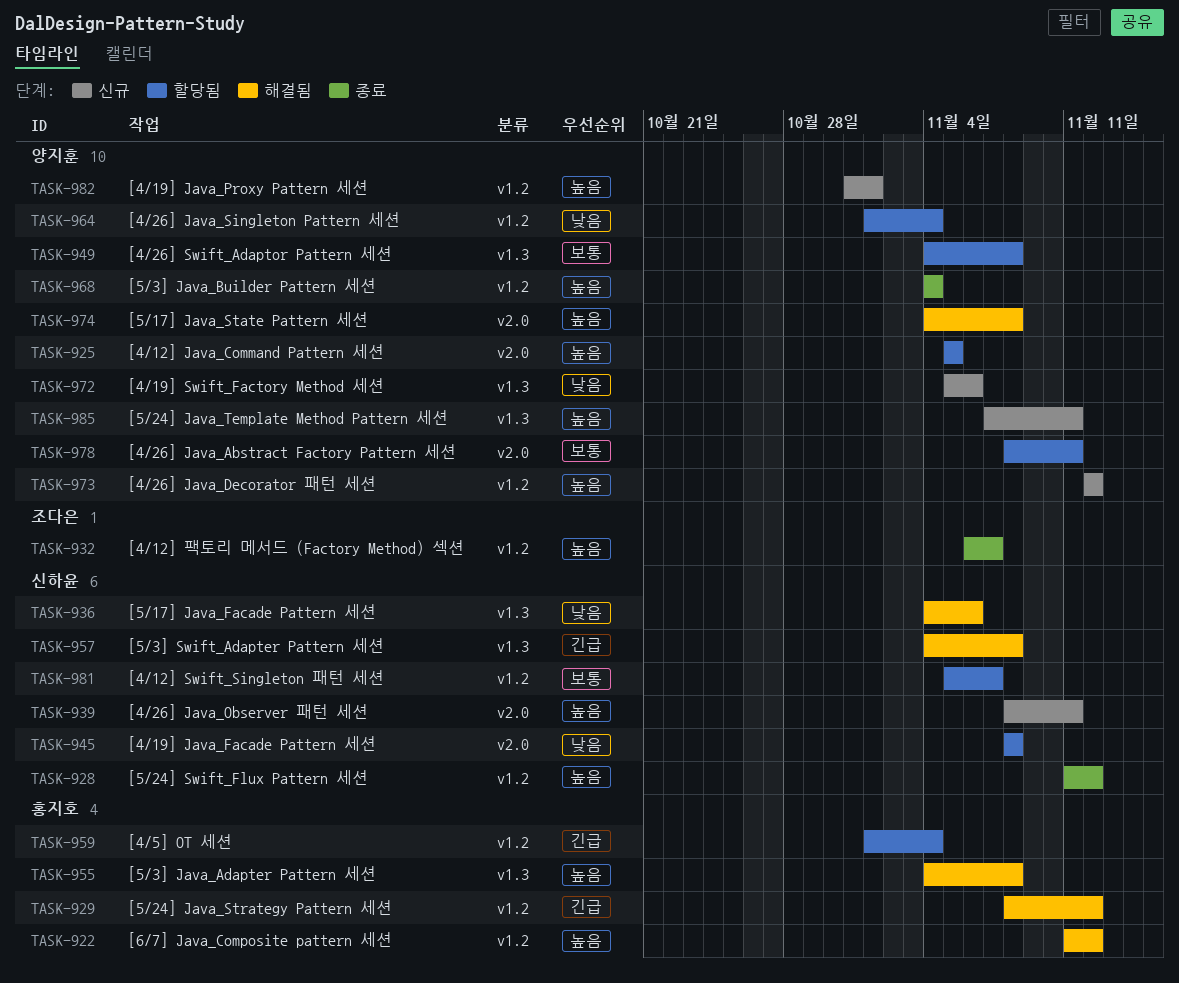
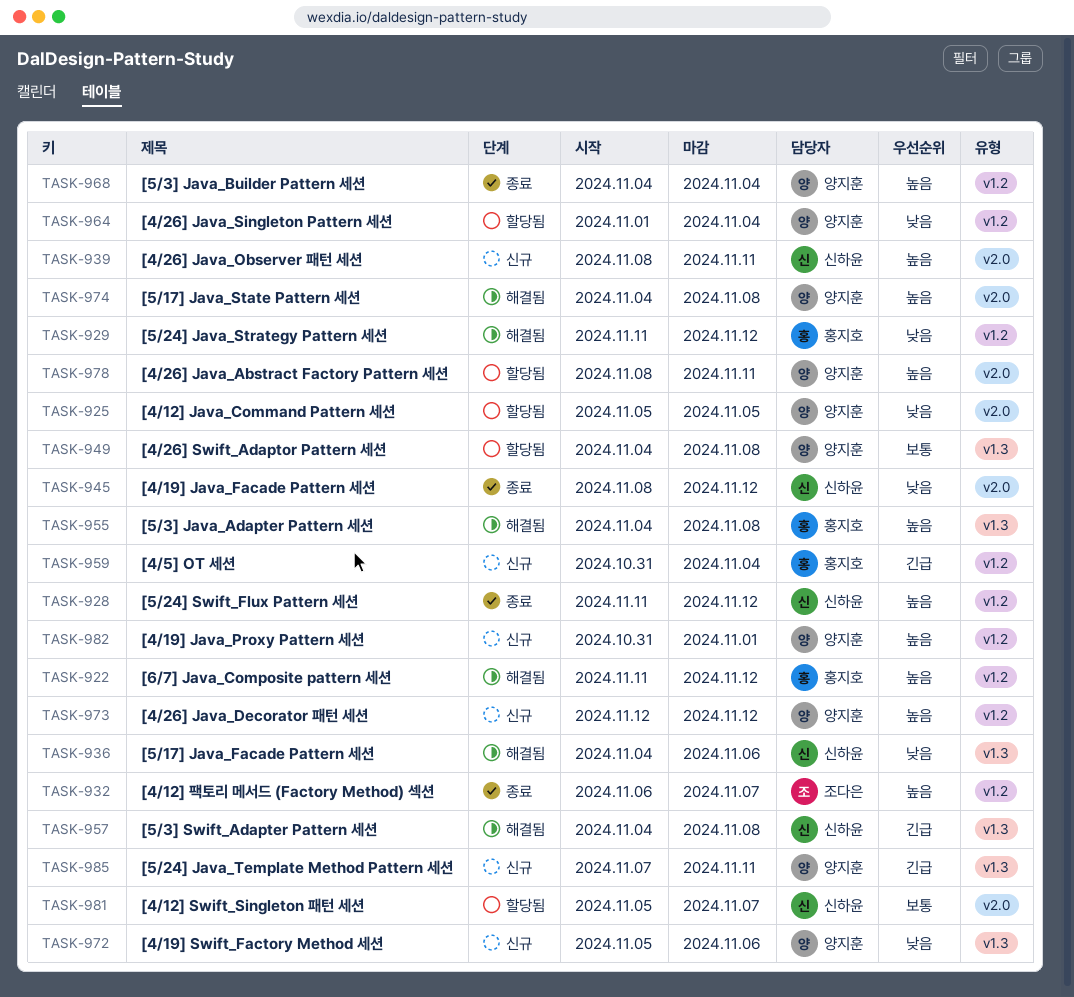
TASK-925, priority: 높음 -> 낮음
TASK-929, priority: 긴급 -> 낮음
TASK-929, start: Nov 8 -> Nov 11
TASK-945, status: 할당됨 -> 종료
TASK-945, due: Nov 8 -> Nov 12
TASK-959, status: 할당됨 -> 신규
TASK-959, start: Nov 1 -> Oct 31
TASK-978, priority: 보통 -> 높음
TASK-981, label: v1.2 -> v2.0
TASK-985, priority: 높음 -> 긴급

